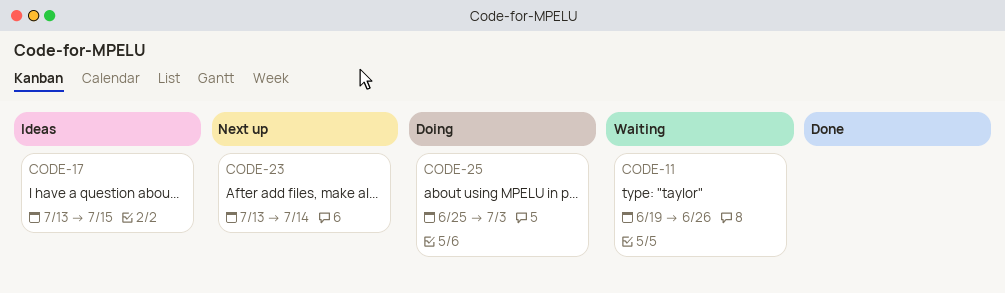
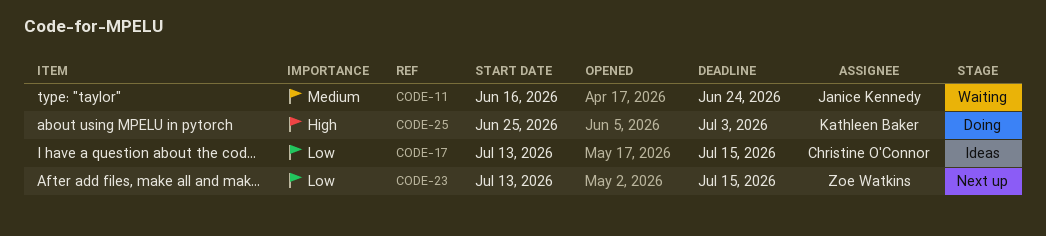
CODE-11, start: Jun 19 -> Jun 16
CODE-11, due: Jun 26 -> Jun 24
CODE-23, due: Jul 14 -> Jul 15

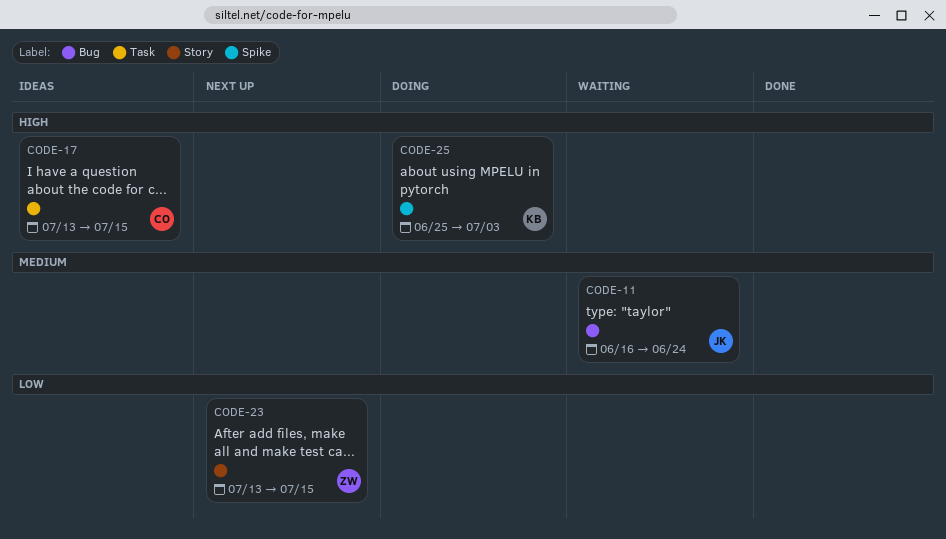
CODE-17, priority: Low -> High

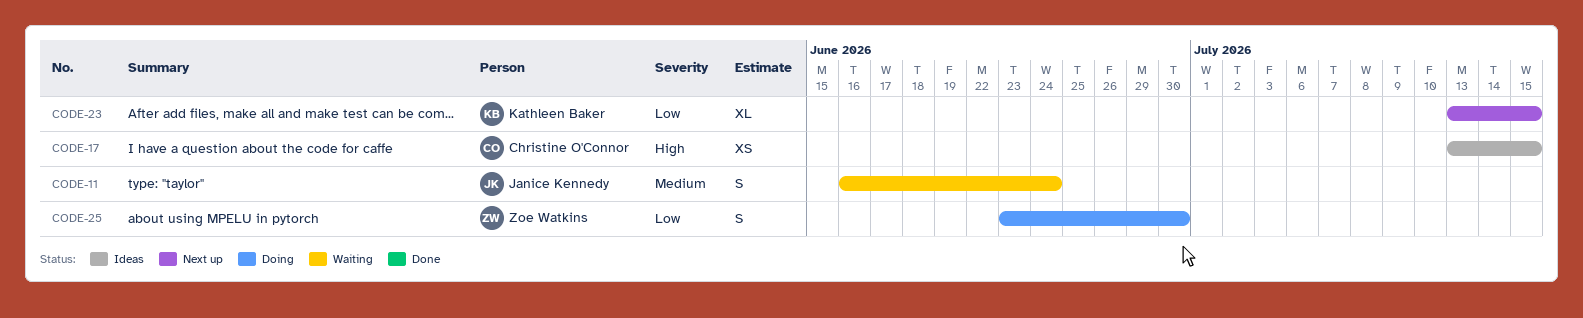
CODE-23, owner: Zoe Watkins -> Kathleen Baker
CODE-25, owner: Kathleen Baker -> Zoe Watkins
CODE-25, priority: High -> Low
CODE-25, start: Jun 25 -> Jun 23
CODE-25, due: Jul 3 -> Jun 30

